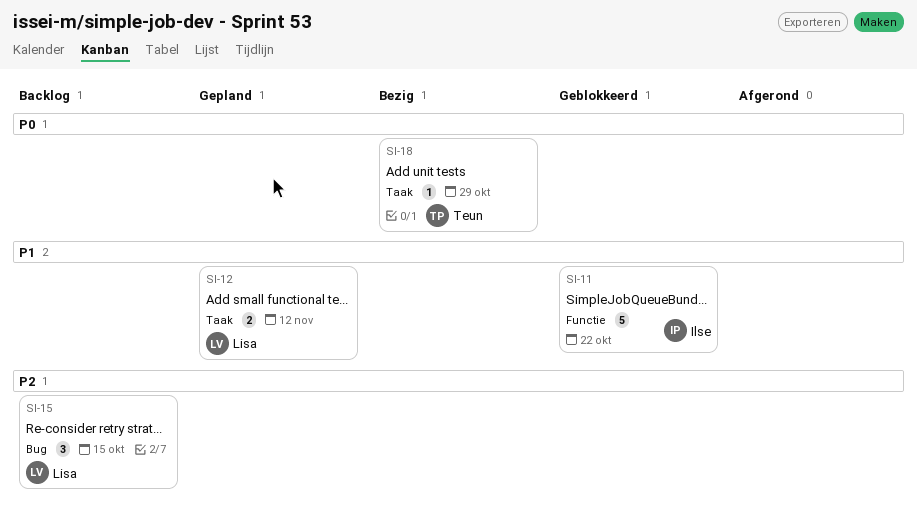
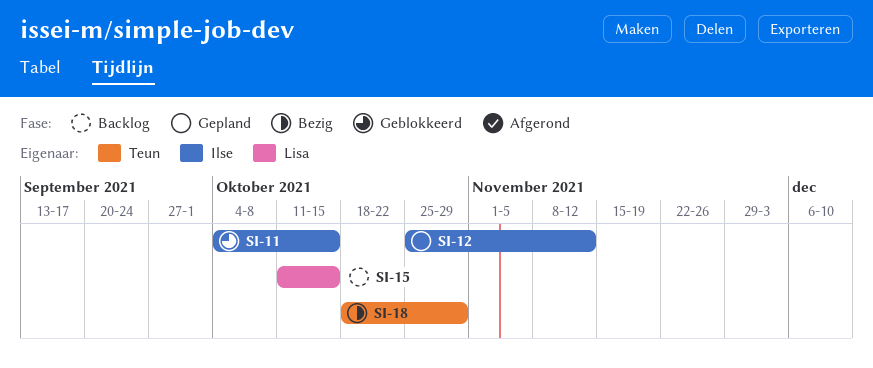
SI-11, due: Oct 22 -> Oct 15
SI-12, owner: Lisa -> Ilse

